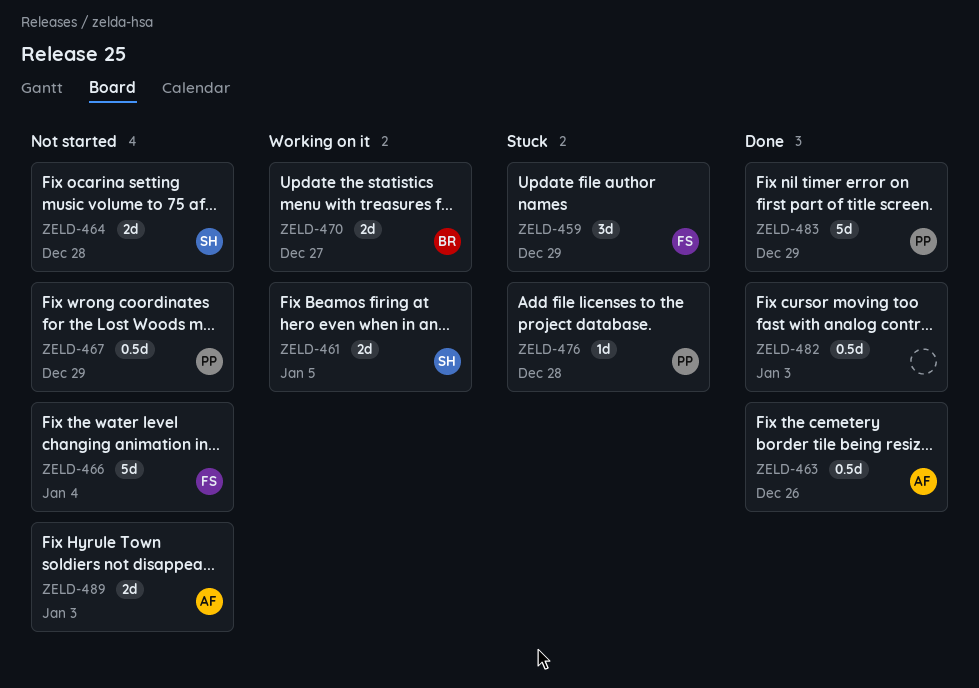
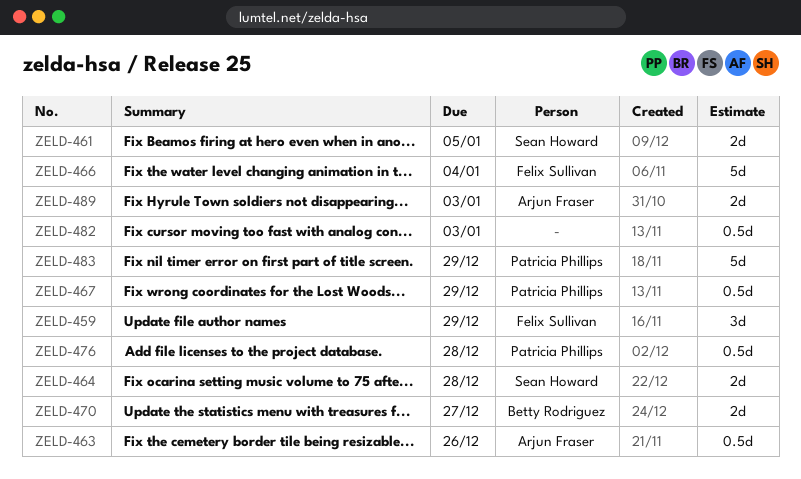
ZELD-476, estimate: 1d -> 0.5d

